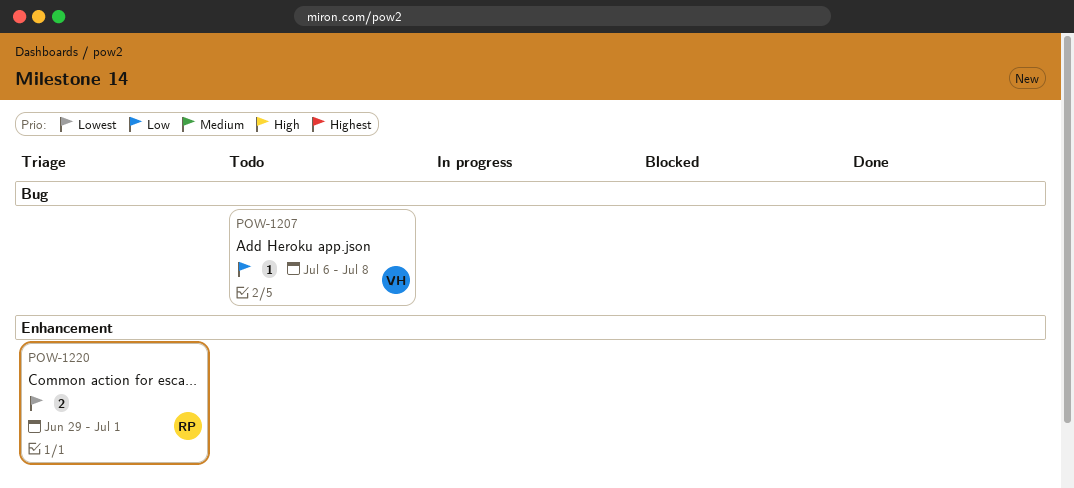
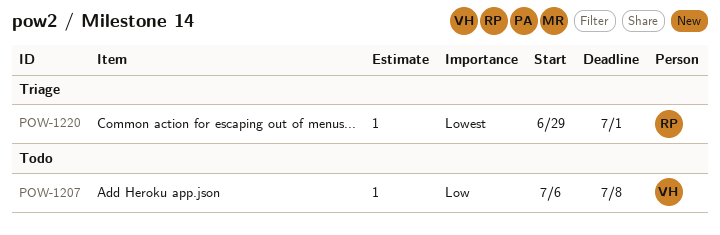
POW-1220, estimate: 2 -> 1

